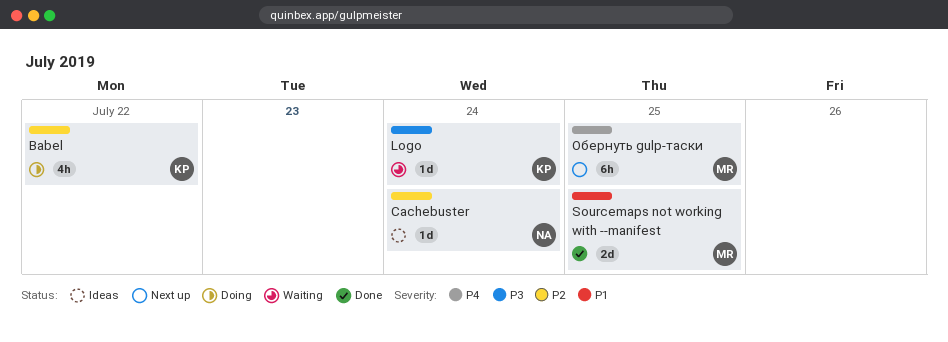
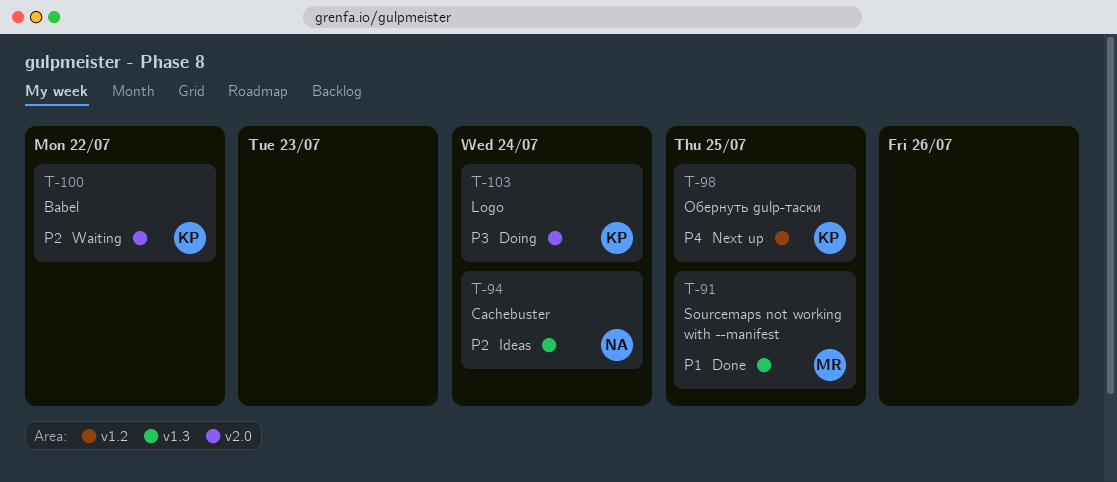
Babel, status: Doing -> Waiting
Logo, status: Waiting -> Doing
Обернуть gulp-таски, owner: MR -> KP

